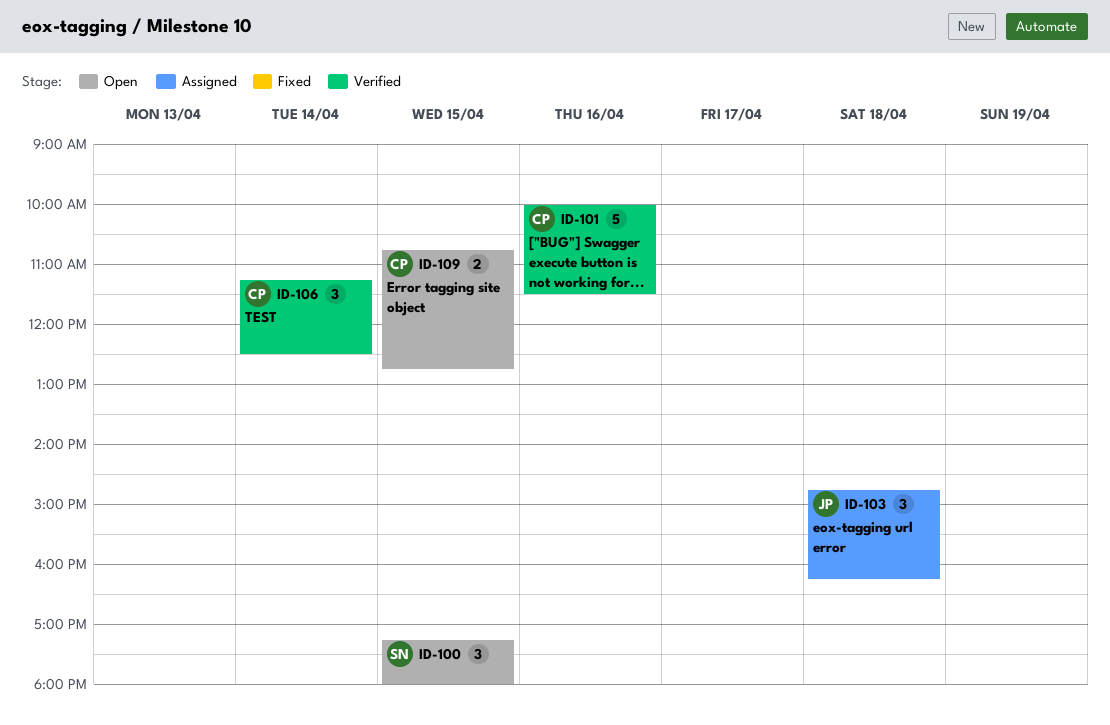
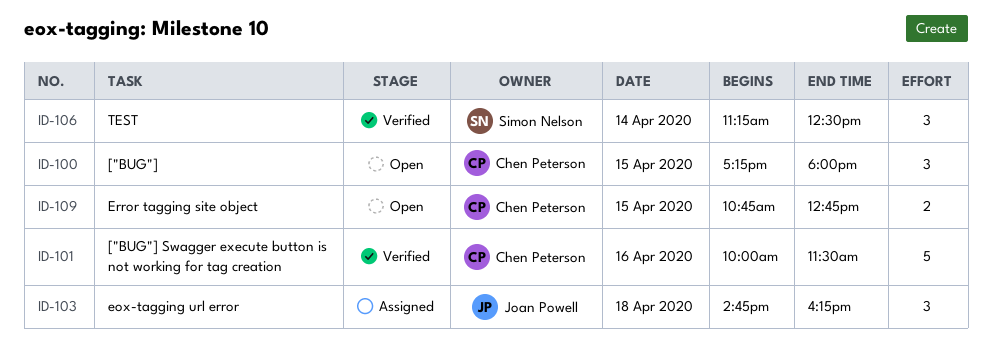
ID-100, owner: Simon Nelson -> Chen Peterson
ID-106, owner: Chen Peterson -> Simon Nelson

